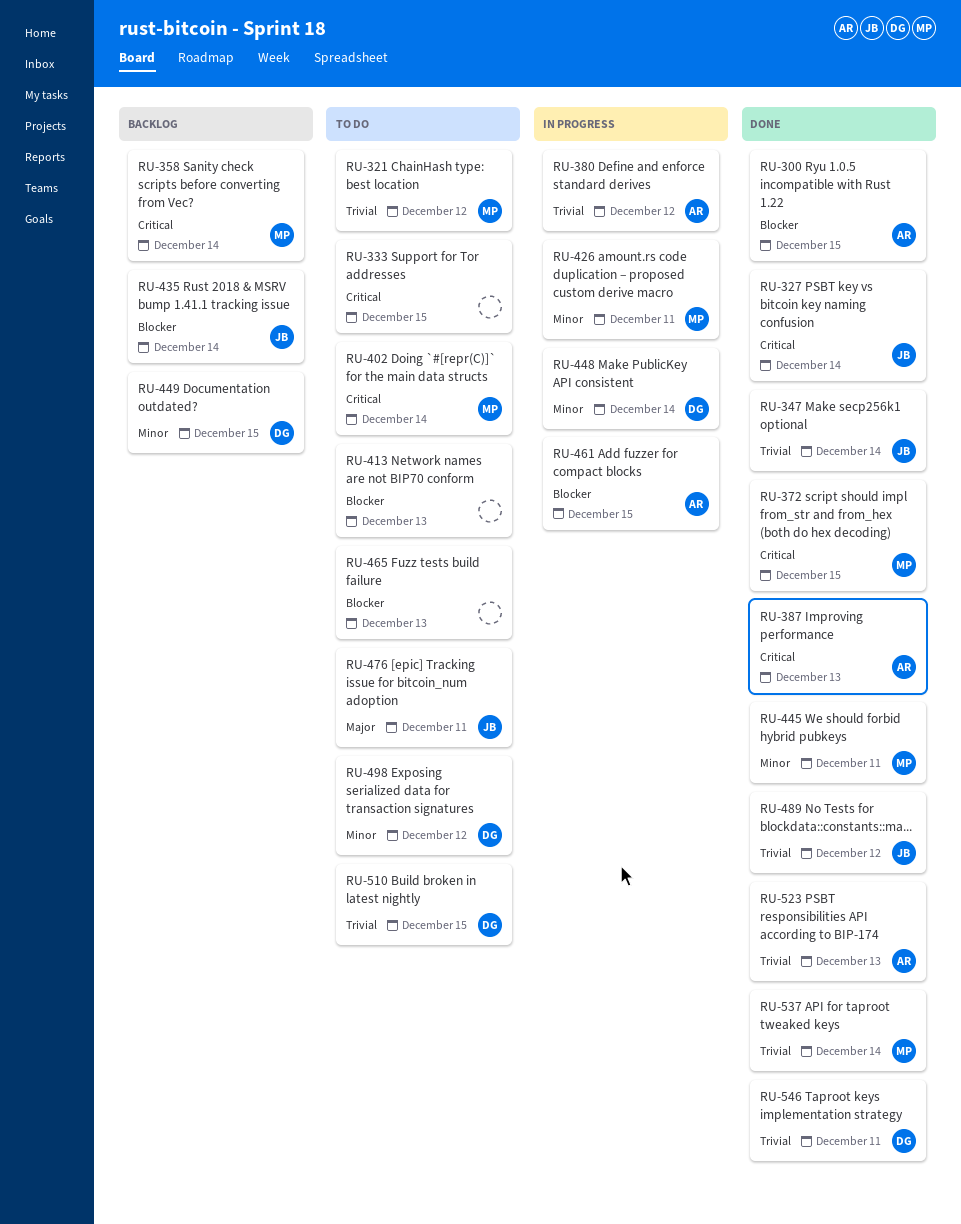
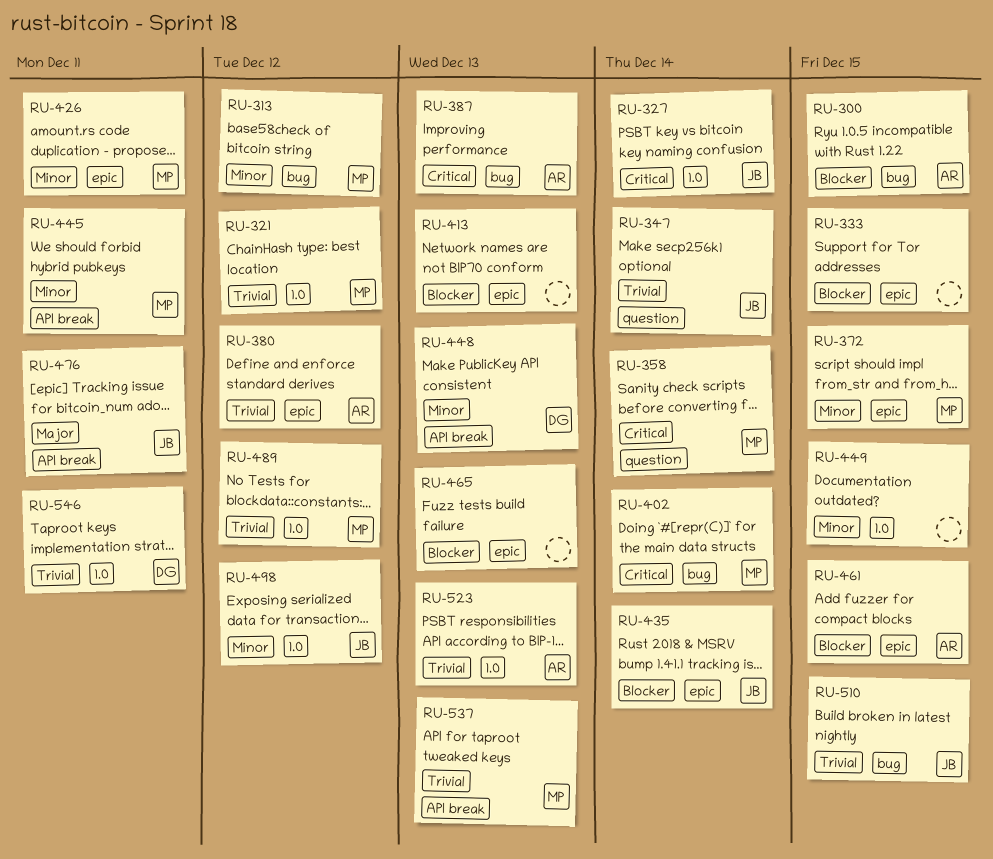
RU-313: none -> present
RU-333, priority: Critical -> Blocker
RU-372, priority: Critical -> Minor
RU-448, due: Dec 14 -> Dec 13
RU-449, owner: DG -> none
RU-489, owner: JB -> MP
RU-498, owner: DG -> JB
RU-510, owner: DG -> JB
RU-537, due: Dec 14 -> Dec 13

